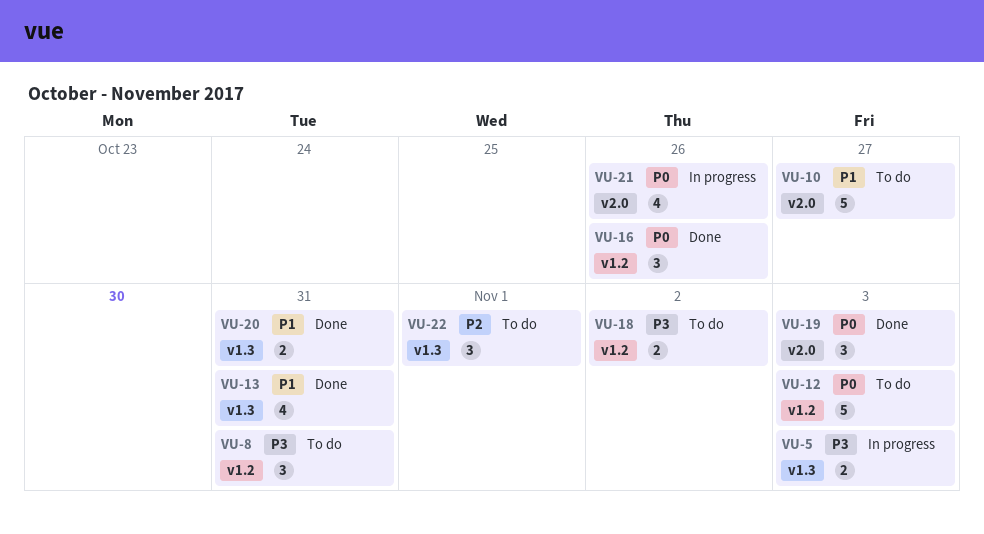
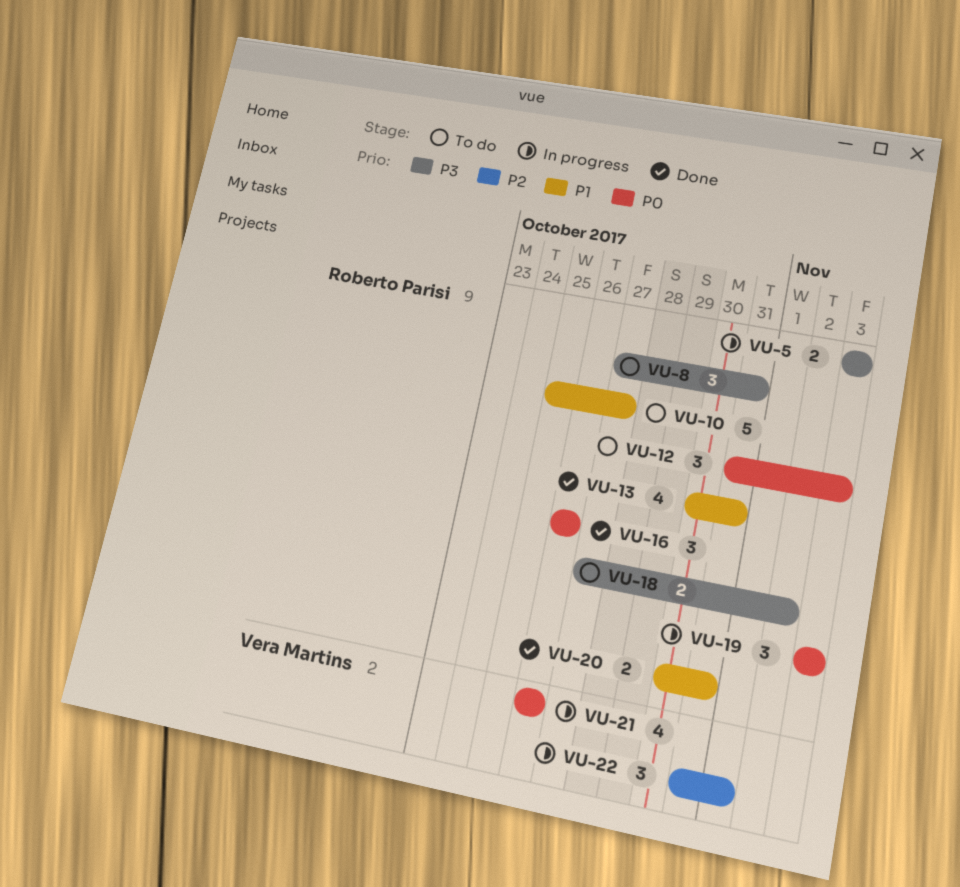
VU-12, estimate: 5 -> 3
VU-19, status: Done -> In progress
VU-22, status: To do -> In progress

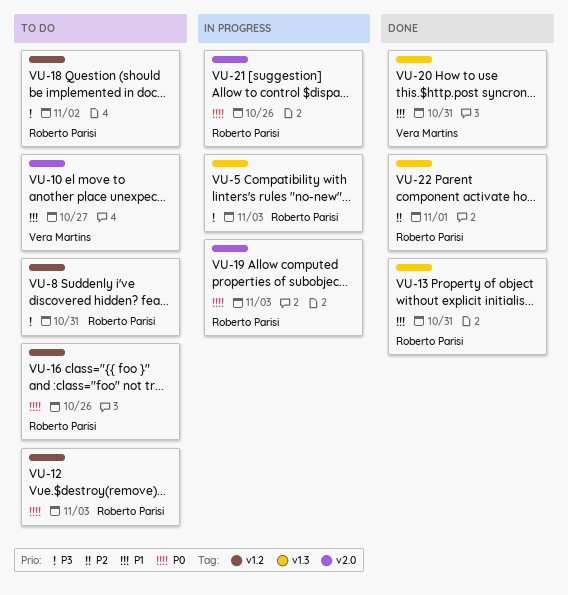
VU-10, owner: Roberto Parisi -> Vera Martins
VU-16, status: Done -> To do
VU-20, owner: Roberto Parisi -> Vera Martins
VU-21, owner: Vera Martins -> Roberto Parisi
VU-22, status: In progress -> Done
VU-22, owner: Vera Martins -> Roberto Parisi

